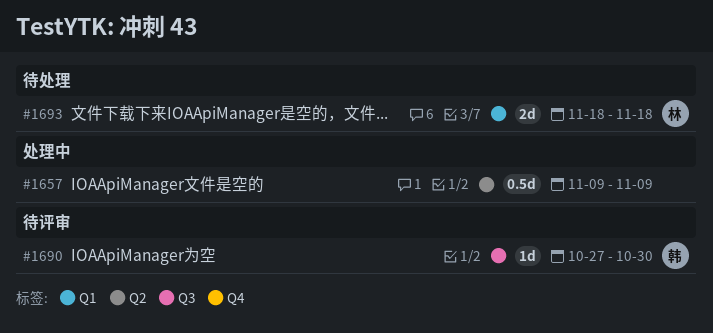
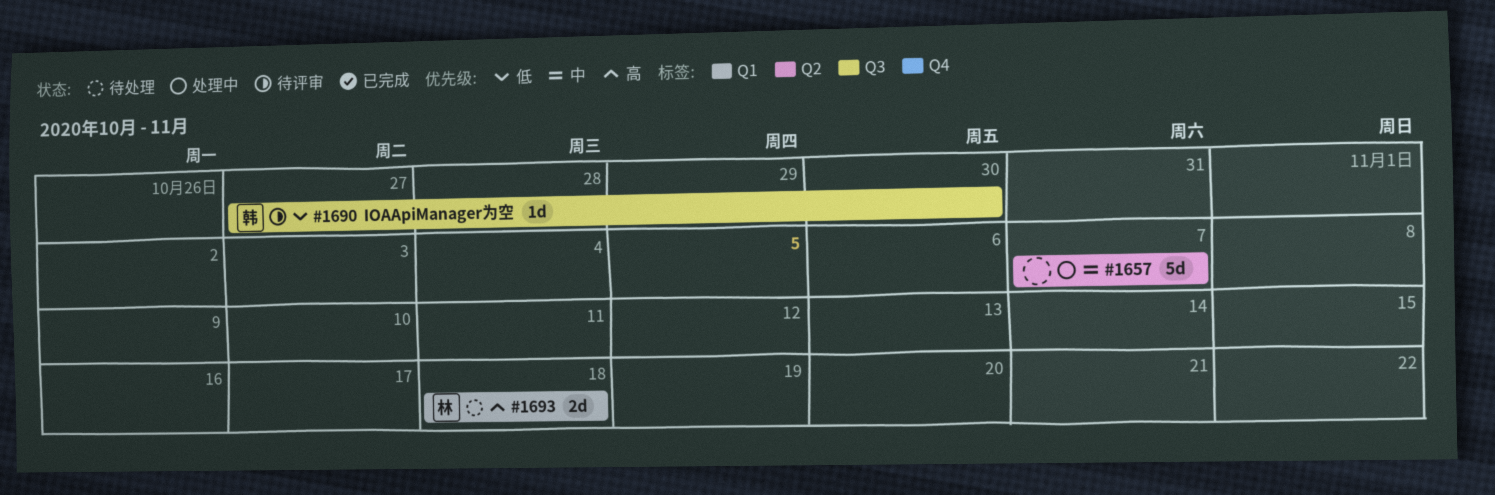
#1657, estimate: 0.5d -> 5d
#1657, start: Nov 9 -> Nov 7
#1657, due: Nov 9 -> Nov 7

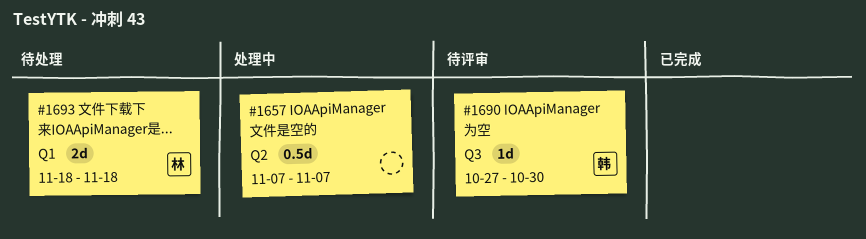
#1657, estimate: 5d -> 0.5d

